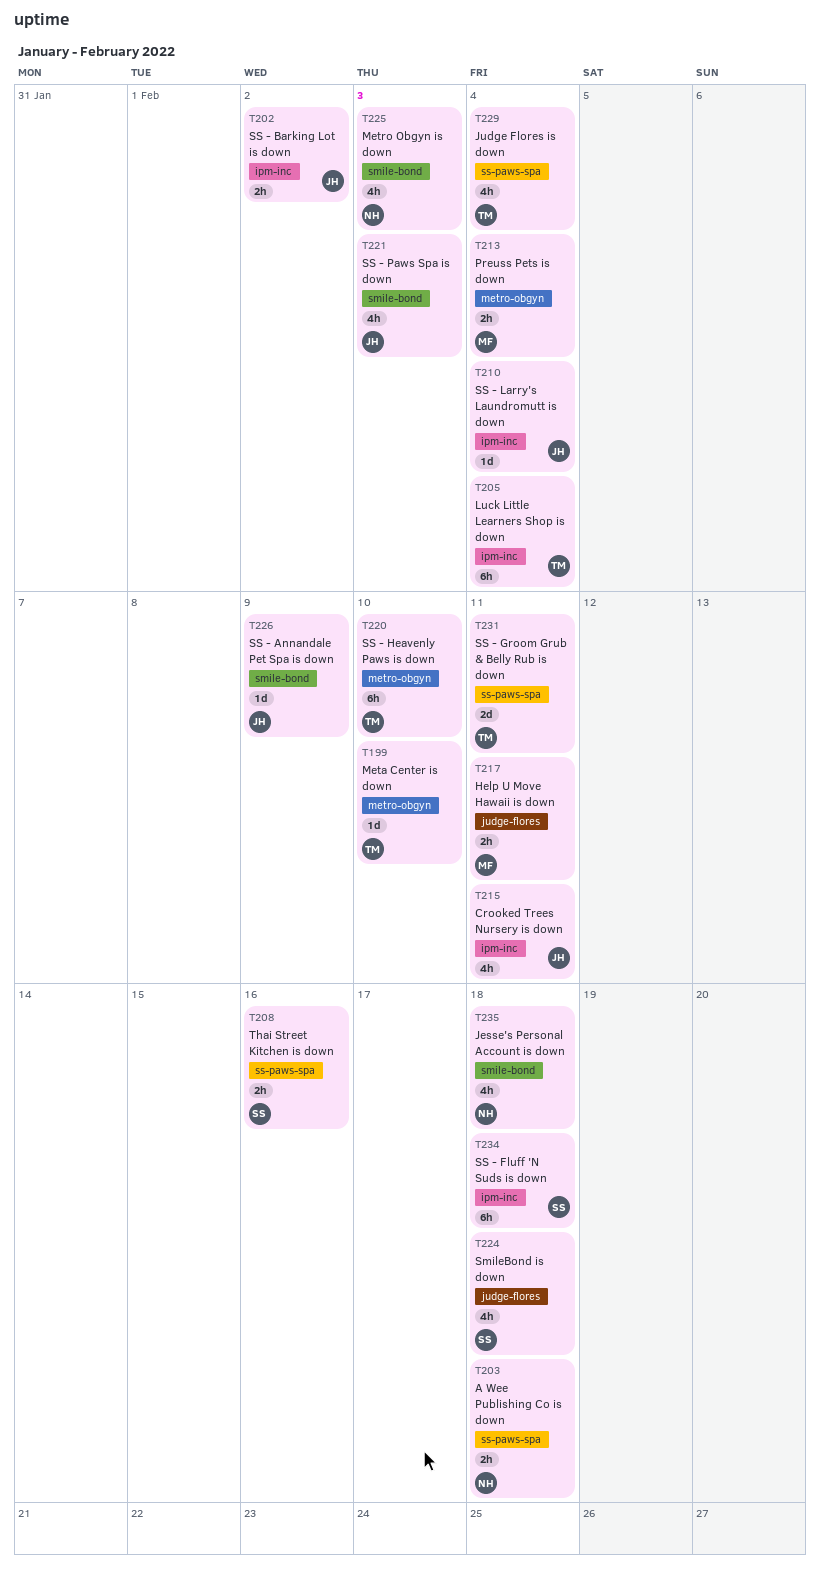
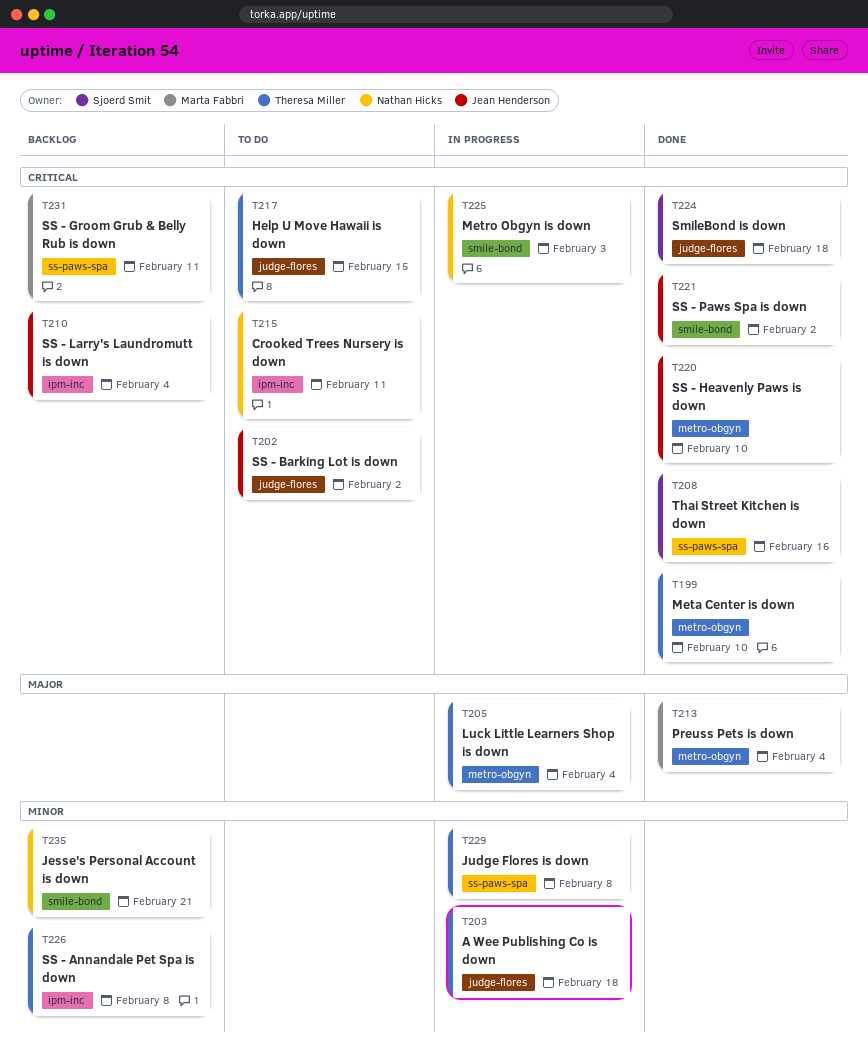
T202, label: ipm-inc -> judge-flores
T203, owner: Nathan Hicks -> Theresa Miller
T203, label: ss-paws-spa -> judge-flores
T205, label: ipm-inc -> metro-obgyn
T215, owner: Jean Henderson -> Nathan Hicks
T217, owner: Marta Fabbri -> Theresa Miller
T217, due: Feb 11 -> Feb 15
T220, owner: Theresa Miller -> Jean Henderson
T221, due: Feb 3 -> Feb 2
T226, owner: Jean Henderson -> Theresa Miller
T226, label: smile-bond -> ipm-inc
T226, due: Feb 9 -> Feb 8
T229, due: Feb 4 -> Feb 8
T231, owner: Theresa Miller -> Marta Fabbri
T234: present -> none
T235, due: Feb 18 -> Feb 21

